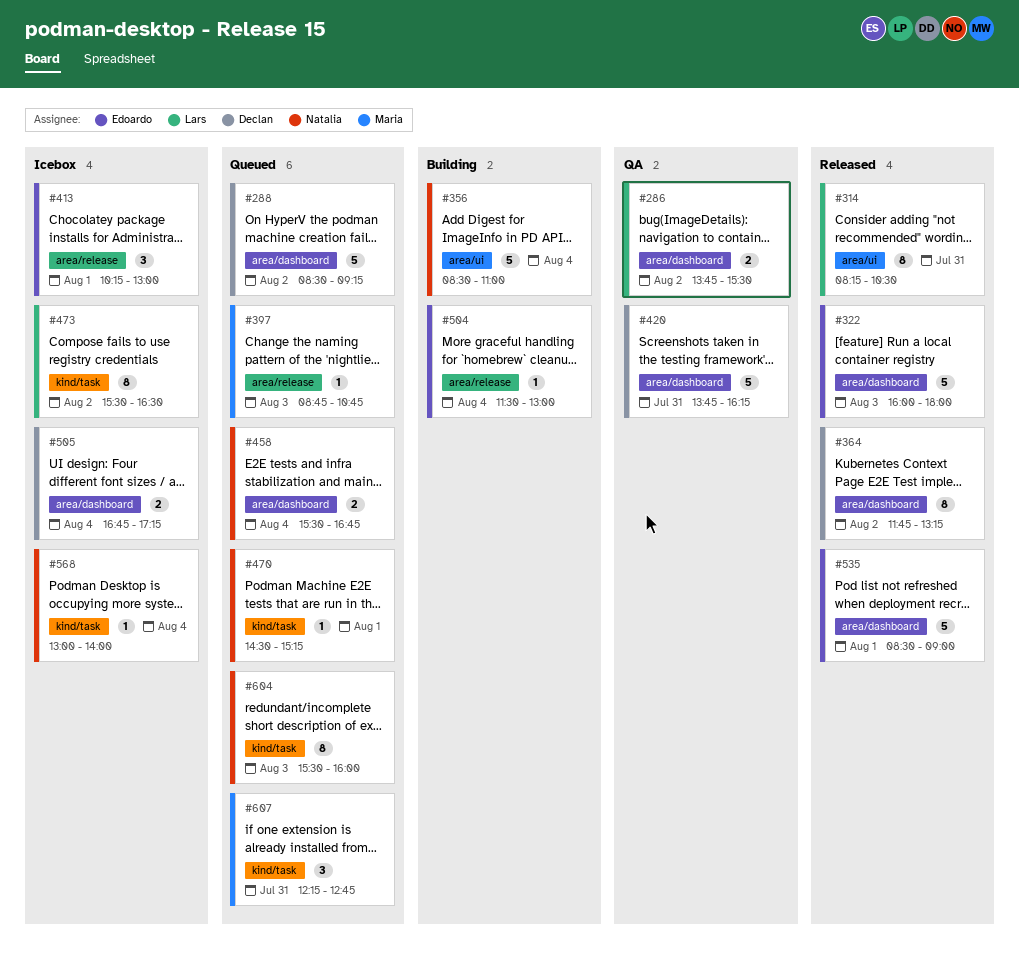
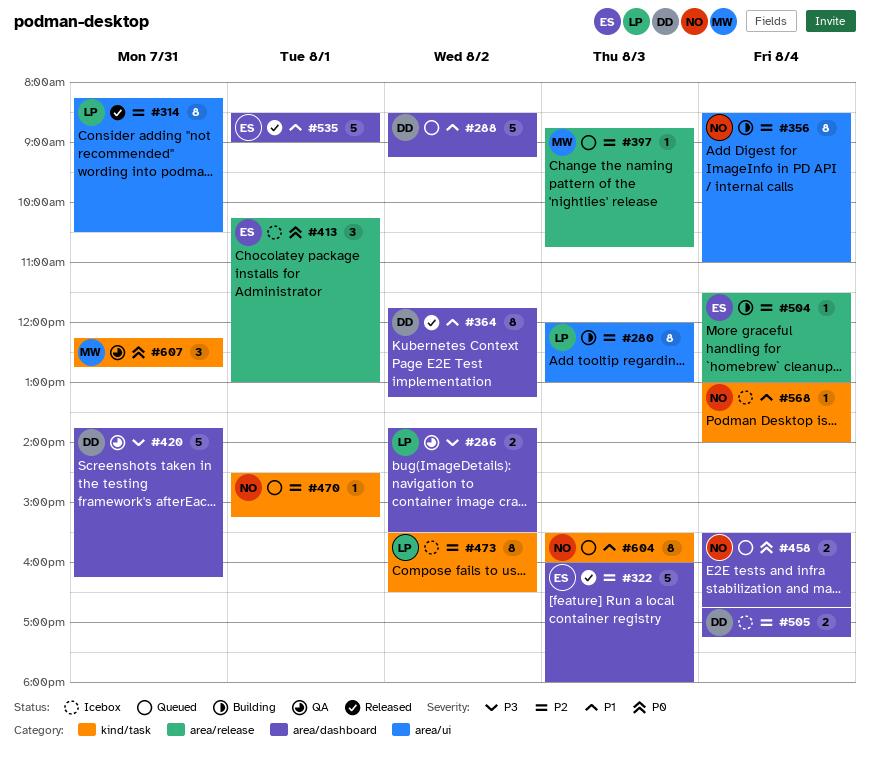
#280: none -> present
#356, estimate: 5 -> 8
#607, status: Queued -> QA

